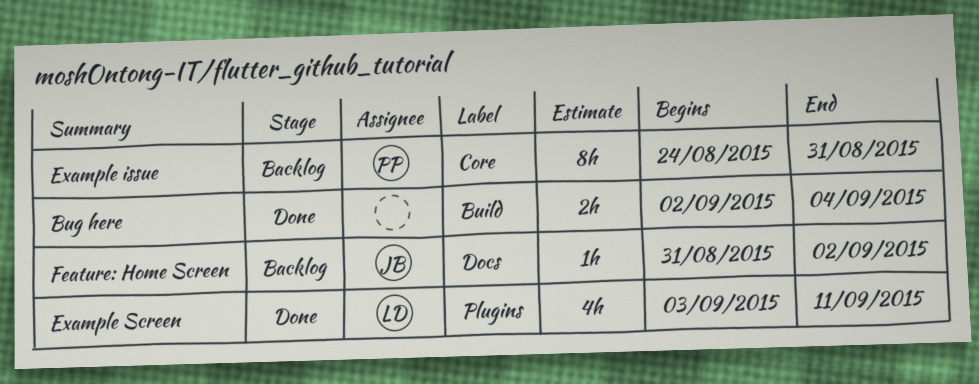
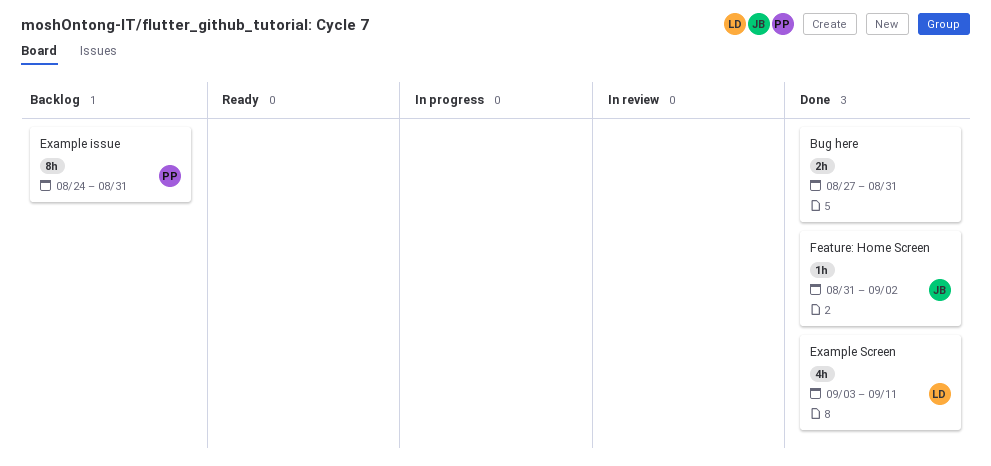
Bug here, start: Sep 2 -> Aug 27
Bug here, due: Sep 4 -> Aug 31
Feature: Home Screen, status: Backlog -> Done

